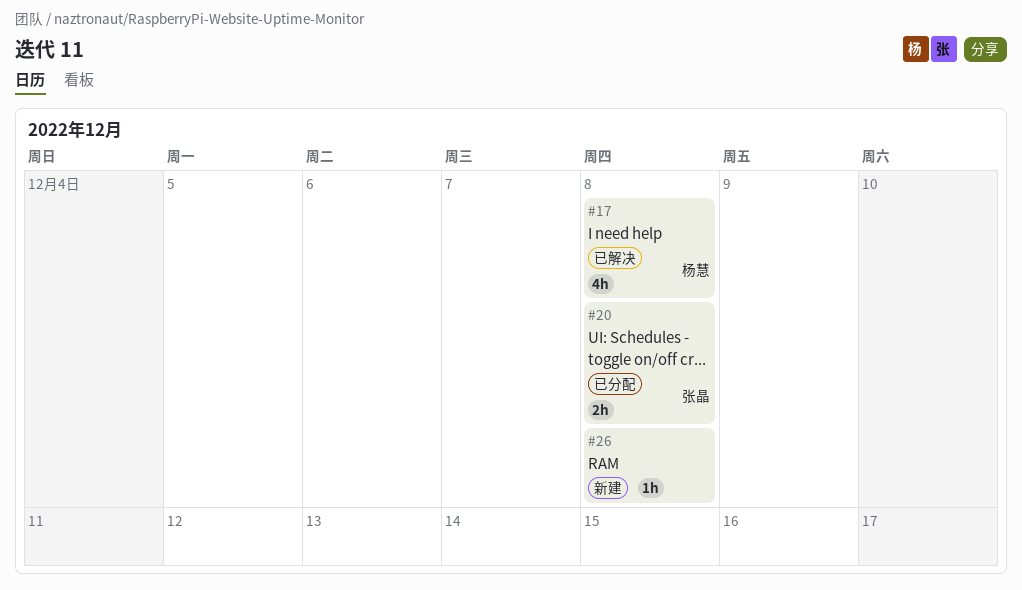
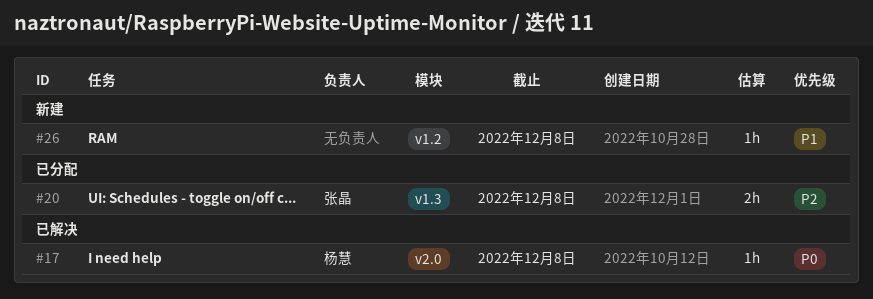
#17, estimate: 4h -> 1h

